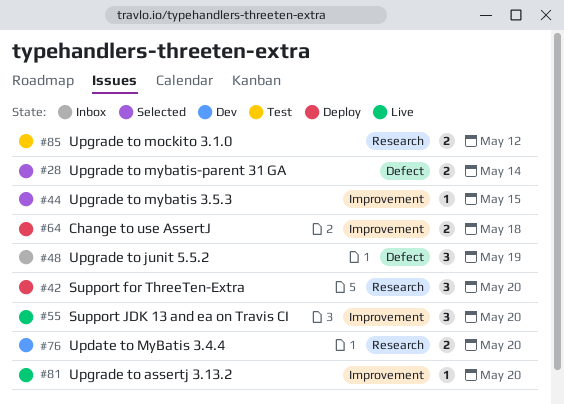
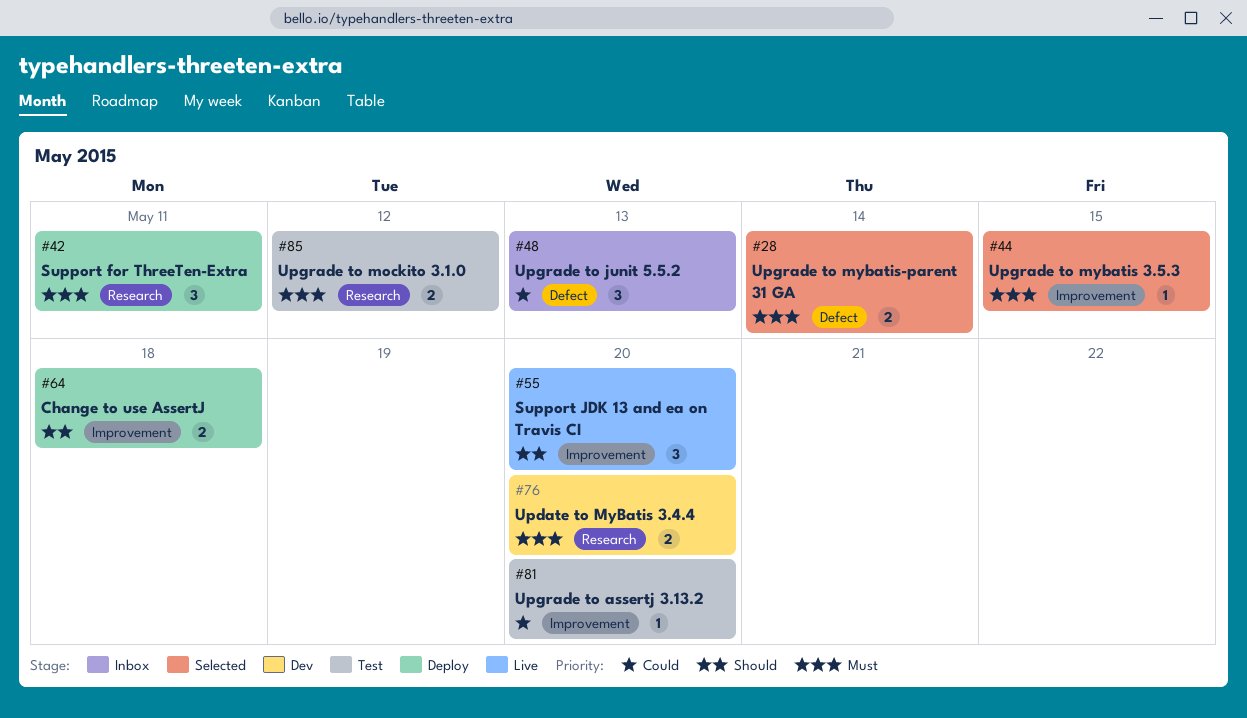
#42, due: May 20 -> May 11
#48, due: May 19 -> May 13
#81, status: Live -> Test

